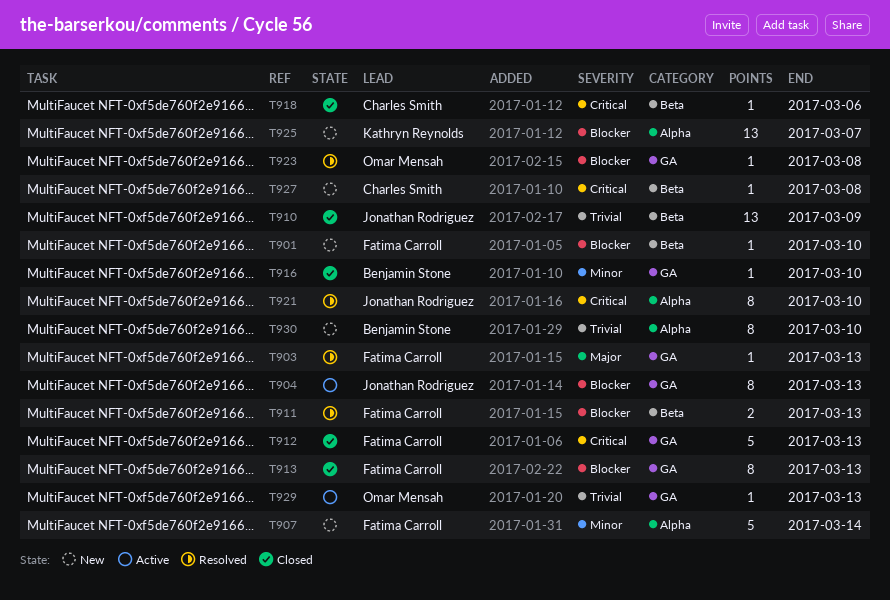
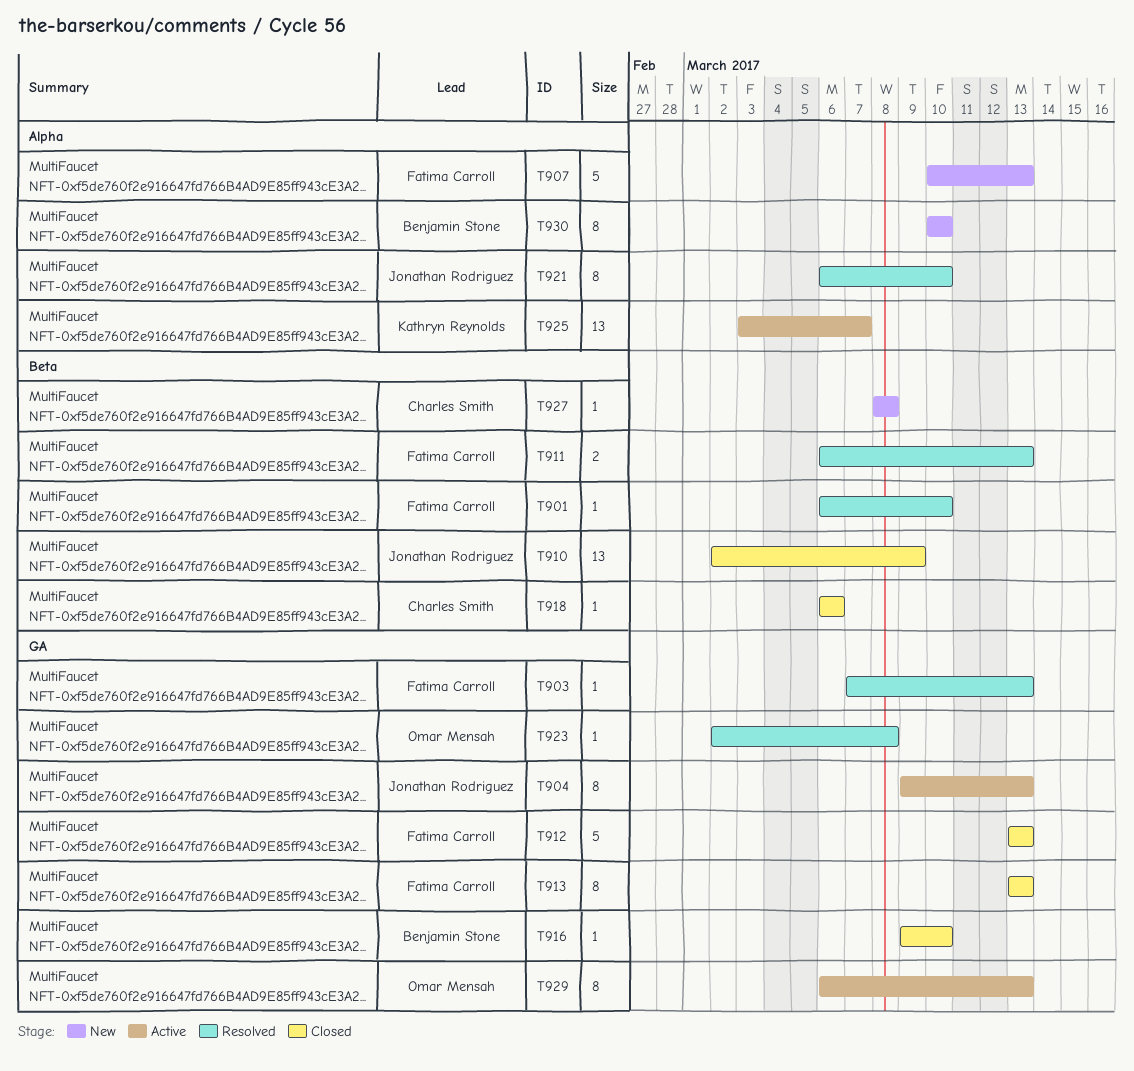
T901, status: New -> Resolved
T907, due: Mar 14 -> Mar 13
T925, status: New -> Active
T929, estimate: 1 -> 8

